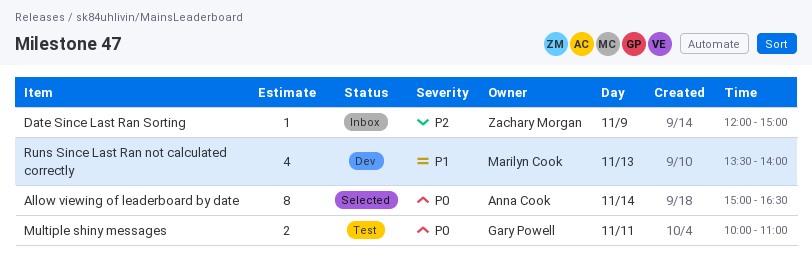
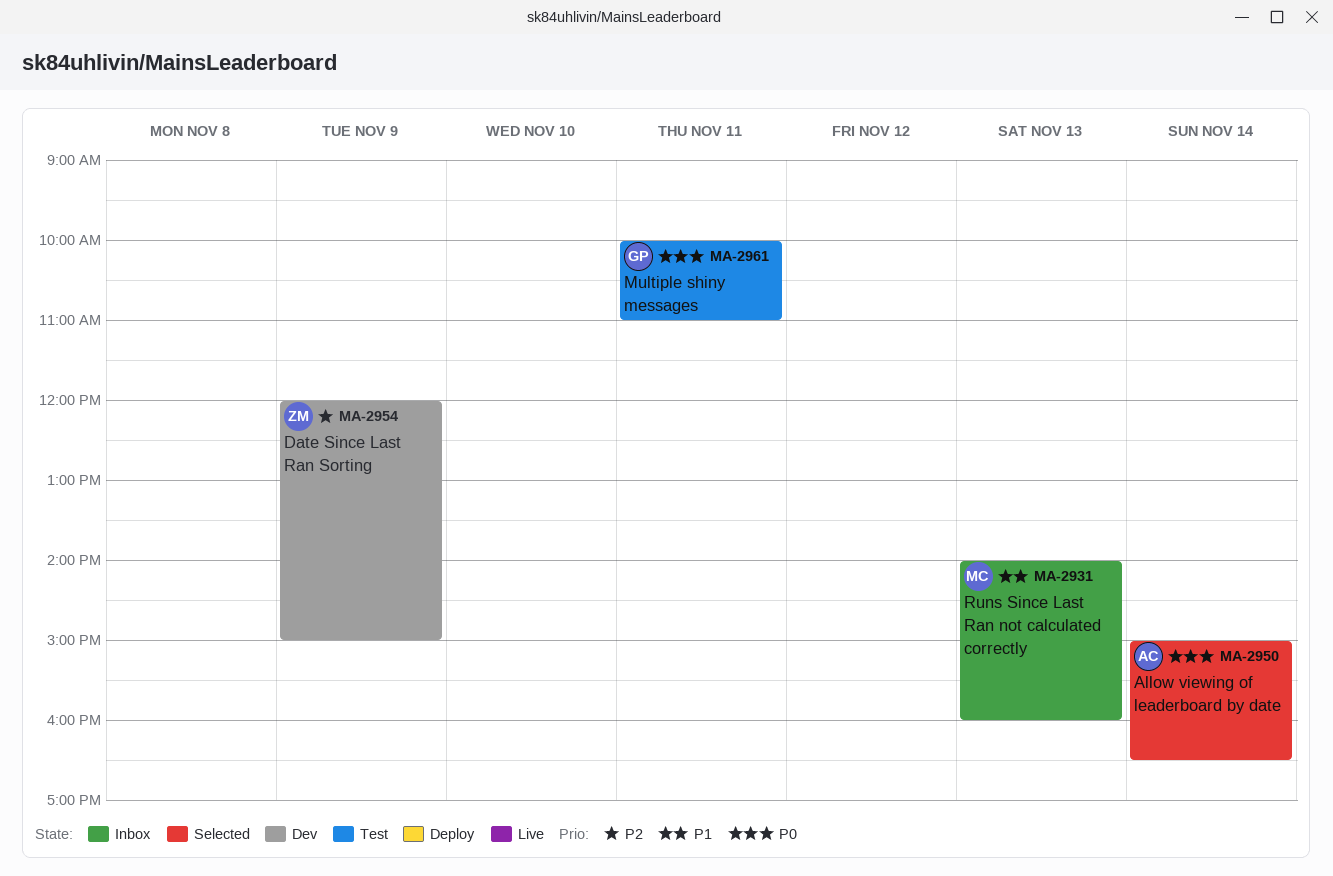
Date Since Last Ran Sorting, status: Inbox -> Dev
Runs Since Last Ran not calculated correctly, status: Dev -> Inbox
Runs Since Last Ran not calculated correctly, begins: 13:30 -> 14:00
Runs Since Last Ran not calculated correctly, ends: 14:00 -> 16:00

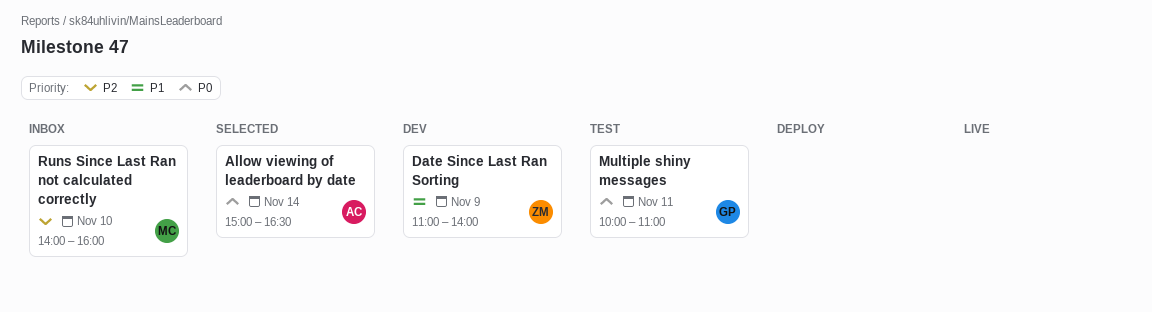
Date Since Last Ran Sorting, priority: P2 -> P1
Date Since Last Ran Sorting, begins: 12:00 -> 11:00
Date Since Last Ran Sorting, ends: 15:00 -> 14:00
Runs Since Last Ran not calculated correctly, priority: P1 -> P2
Runs Since Last Ran not calculated correctly, day: Nov 13 -> Nov 10

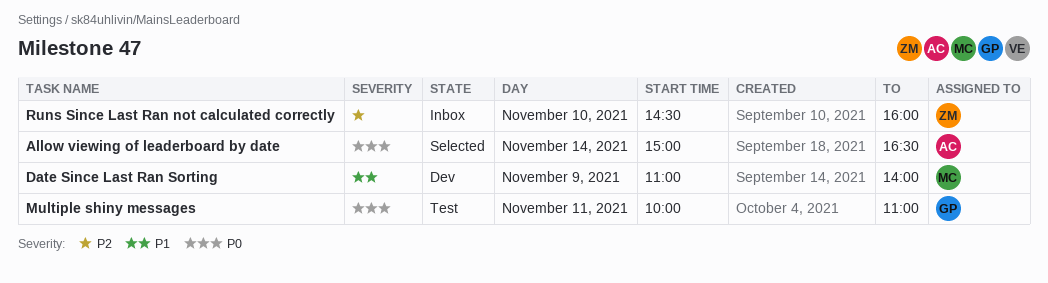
Date Since Last Ran Sorting, owner: ZM -> MC
Runs Since Last Ran not calculated correctly, owner: MC -> ZM
Runs Since Last Ran not calculated correctly, begins: 14:00 -> 14:30

